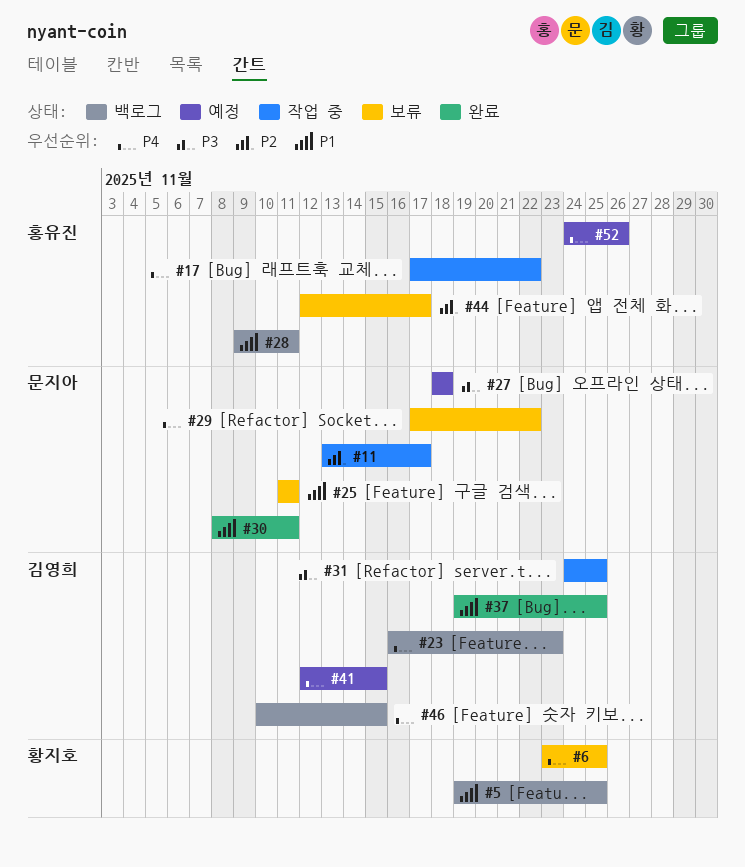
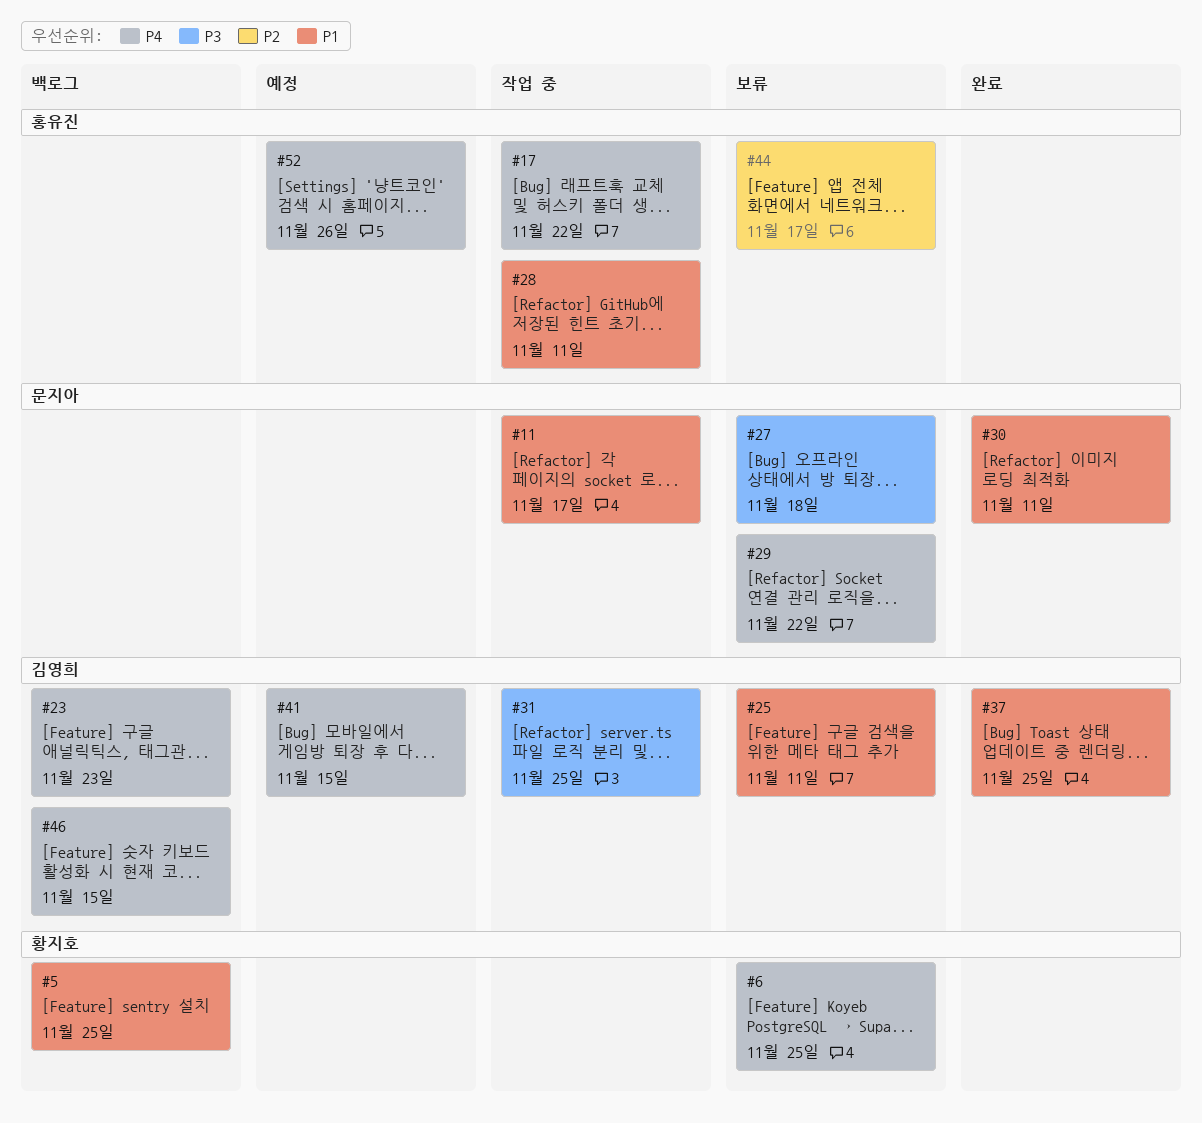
#11, priority: P2 -> P1
#25, owner: 문지아 -> 김영희
#27, status: 예정 -> 보류
#28, status: 백로그 -> 작업 중

